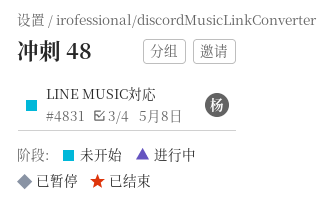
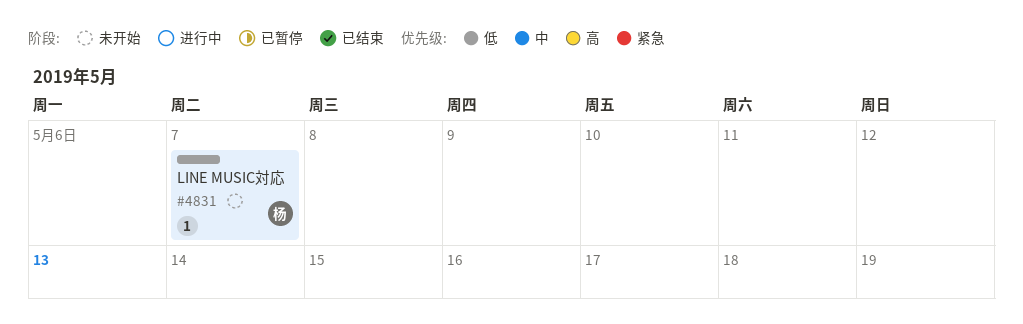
#4831, due: May 8 -> May 7

